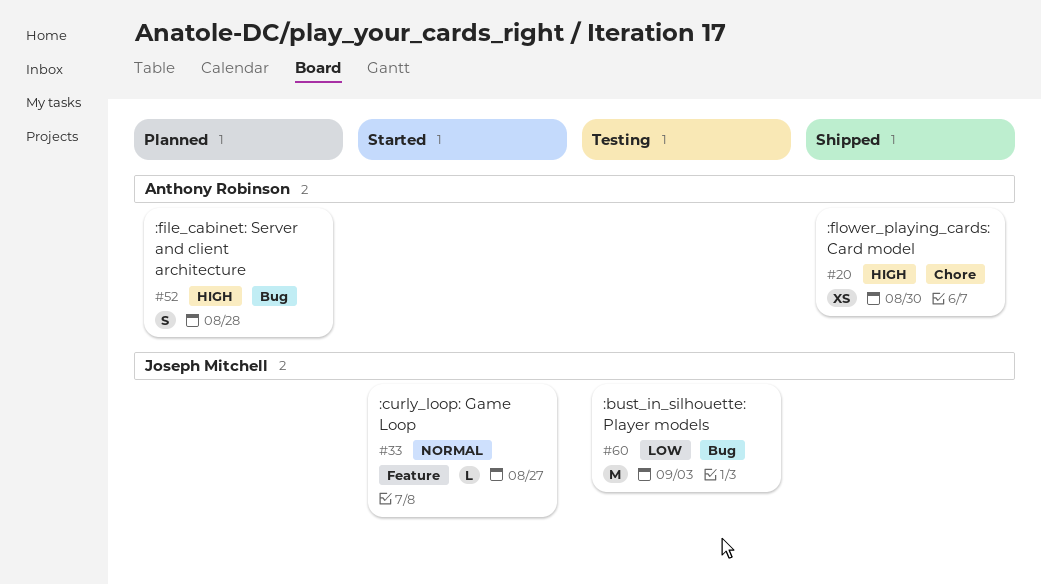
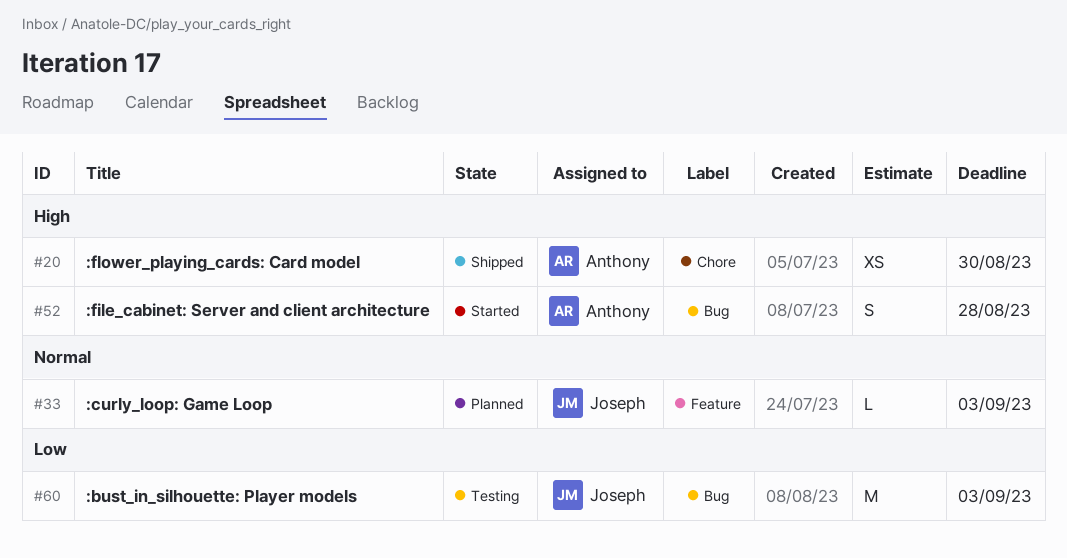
#33, status: Started -> Planned
#33, due: Aug 27 -> Sep 3
#52, status: Planned -> Started

